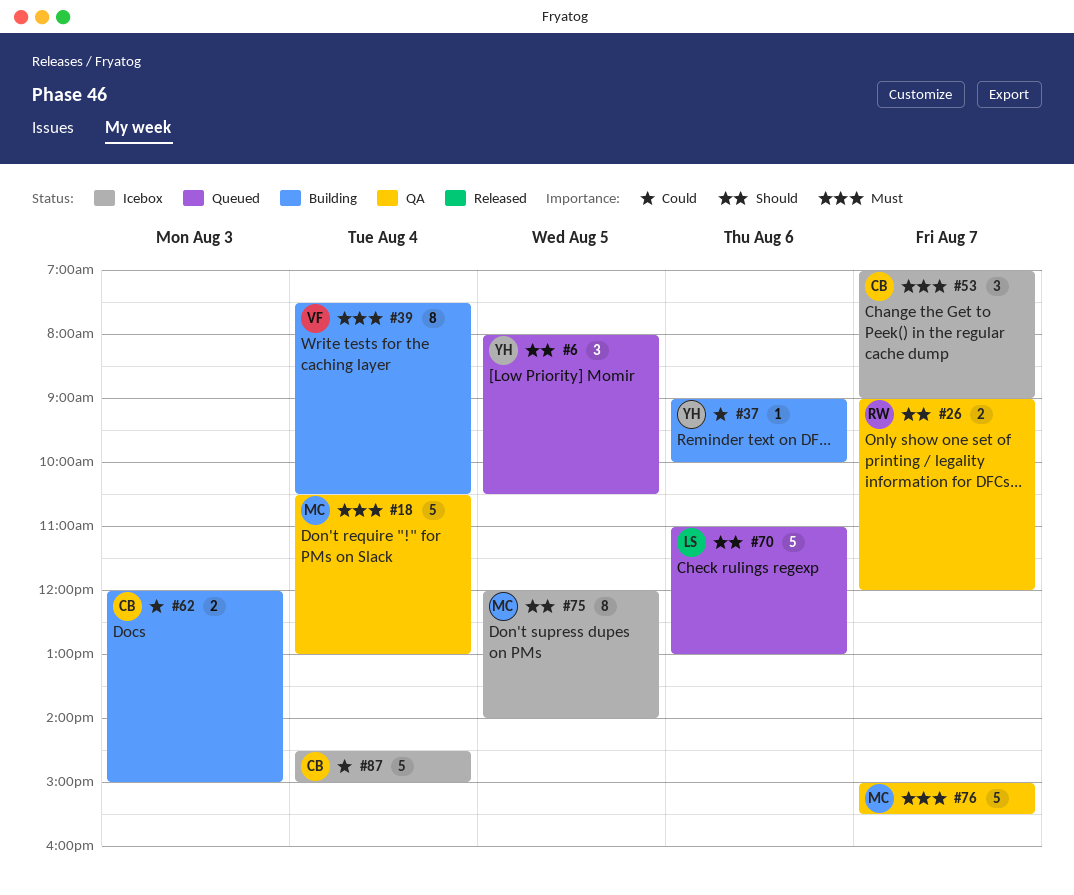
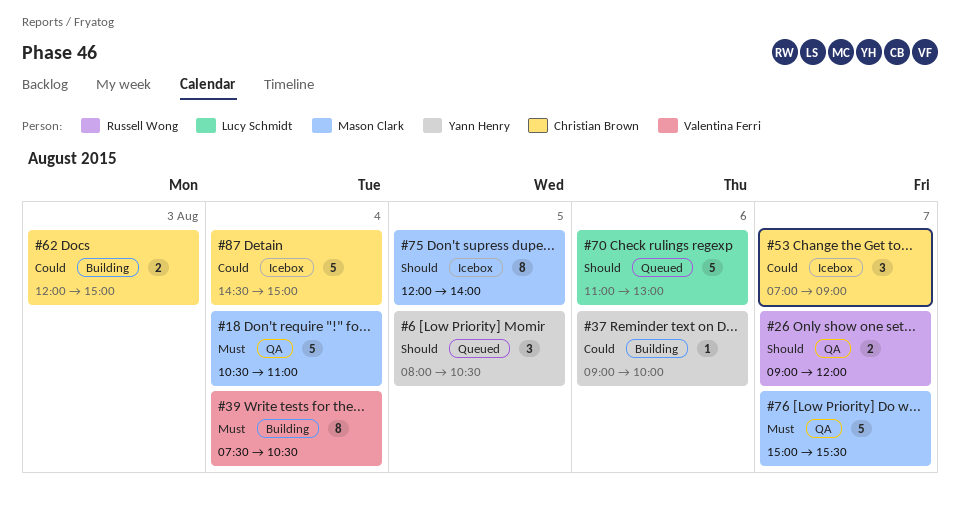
#18, ends: 13:00 -> 11:00
#53, priority: Must -> Could

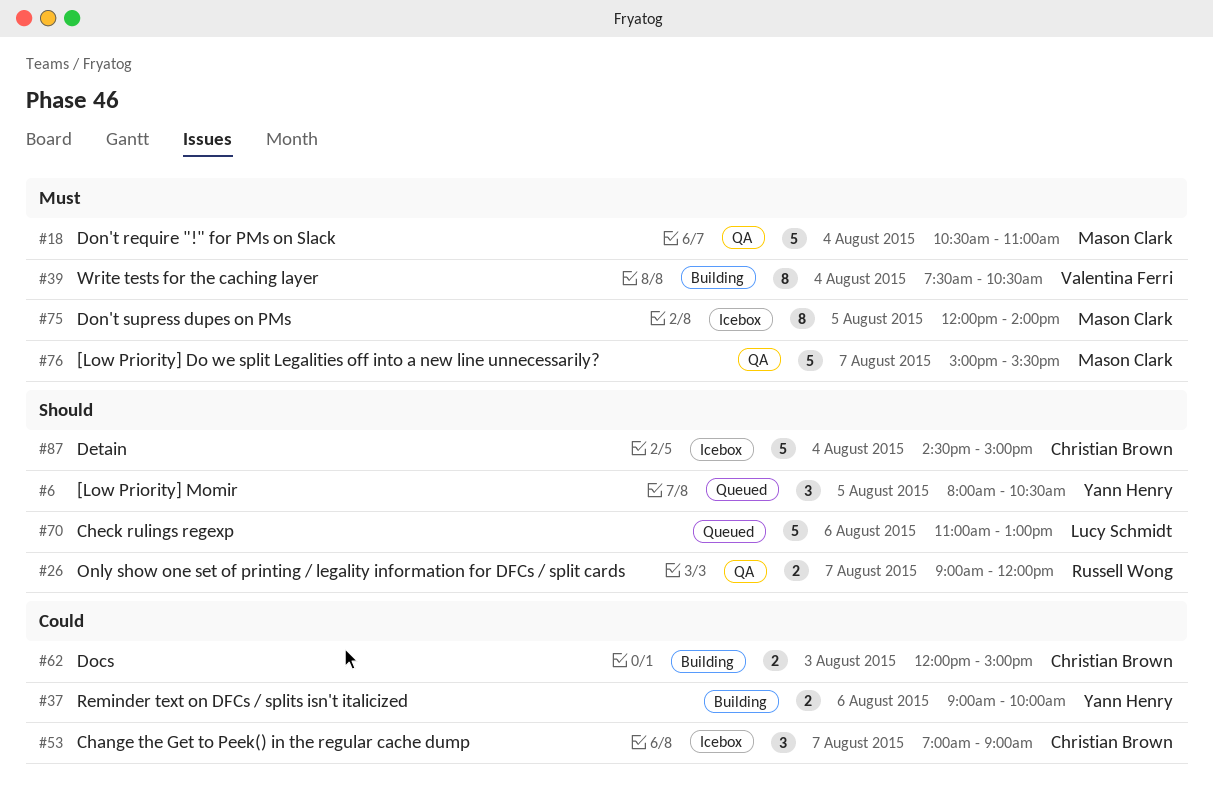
#37, estimate: 1 -> 2
#75, priority: Should -> Must
#87, priority: Could -> Should

